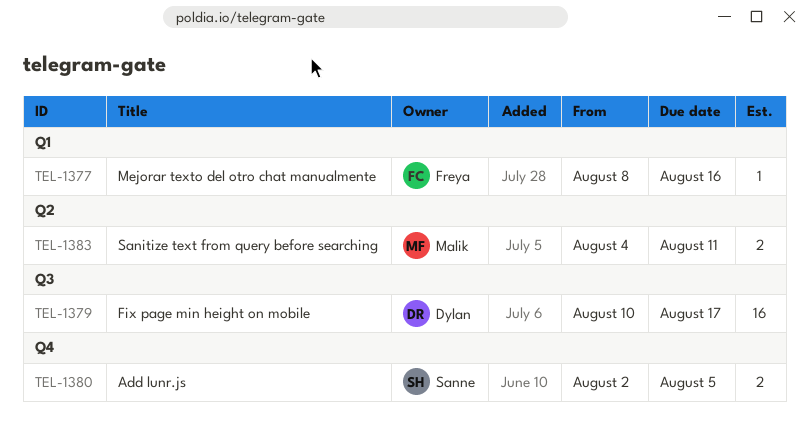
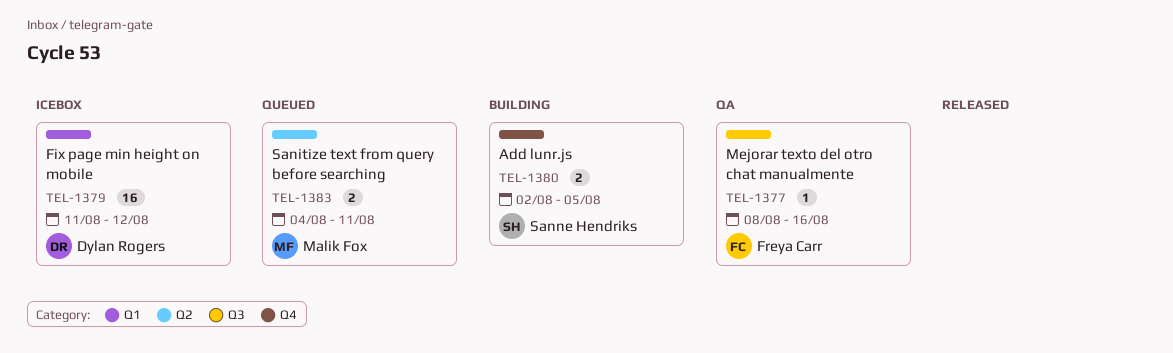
TEL-1377, label: Q1 -> Q3
TEL-1379, label: Q3 -> Q1
TEL-1379, start: Aug 10 -> Aug 11
TEL-1379, due: Aug 17 -> Aug 12

